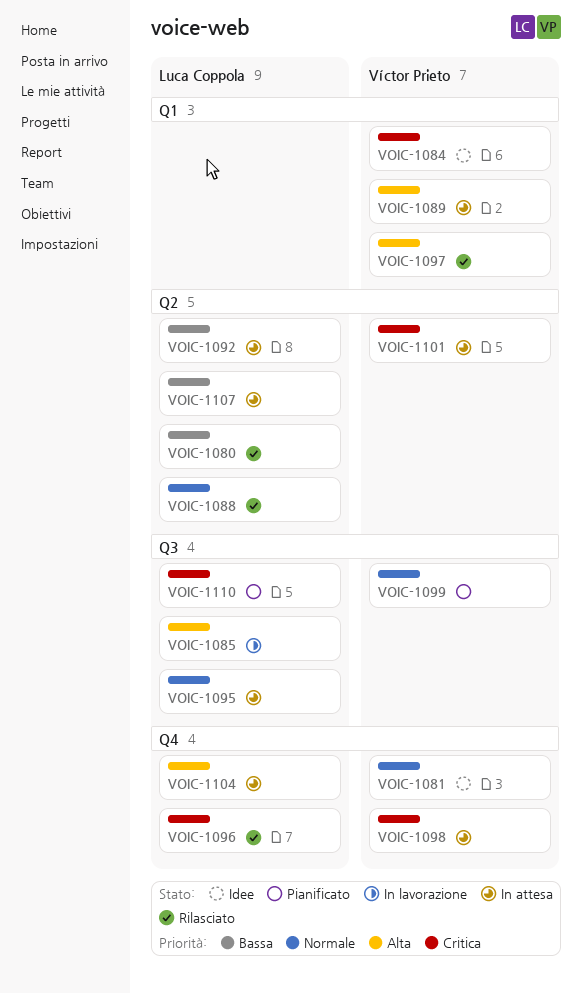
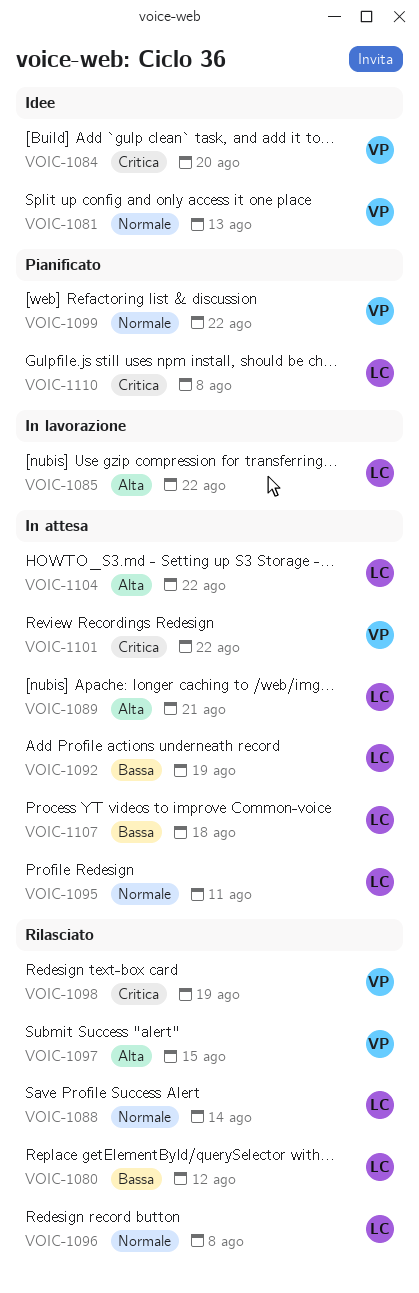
VOIC-1089, owner: Víctor Prieto -> Luca Coppola
VOIC-1096, priority: Critica -> Normale
VOIC-1098, status: In attesa -> Rilasciato

